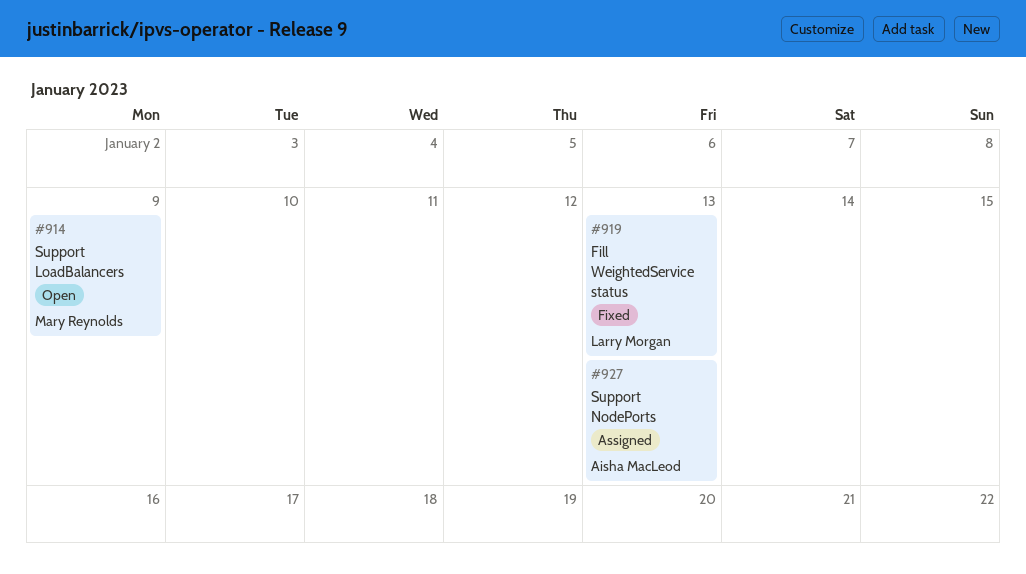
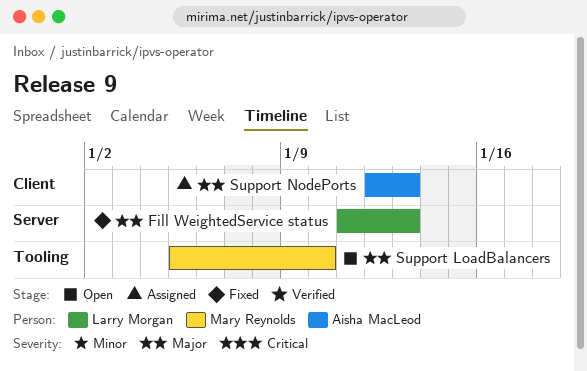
Support LoadBalancers, due: Jan 9 -> Jan 10

